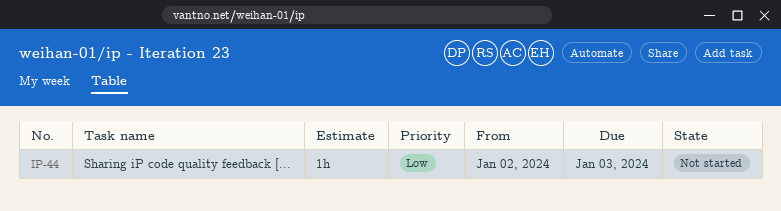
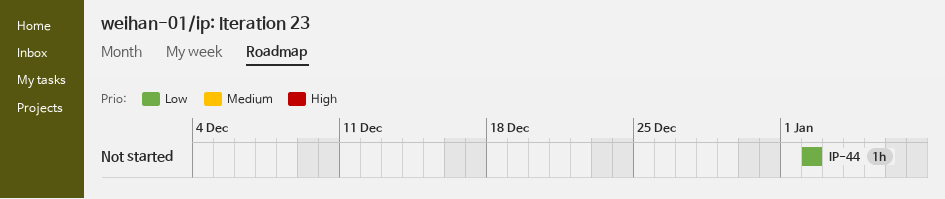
IP-44, due: Jan 3 -> Jan 2

